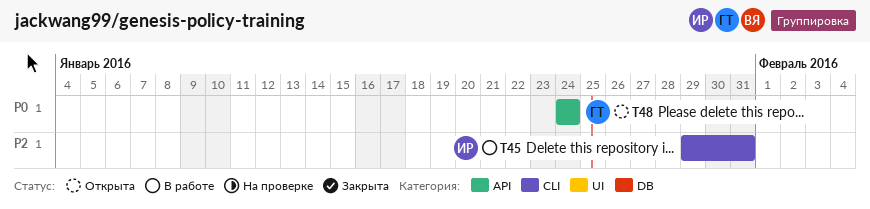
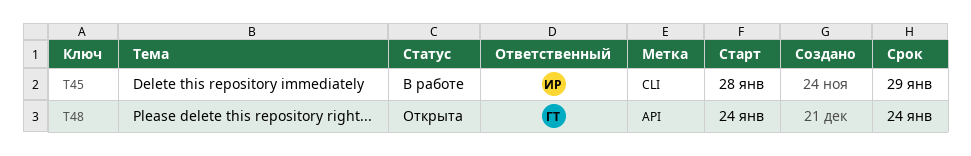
T45, start: Jan 29 -> Jan 28
T45, due: Jan 31 -> Jan 29

